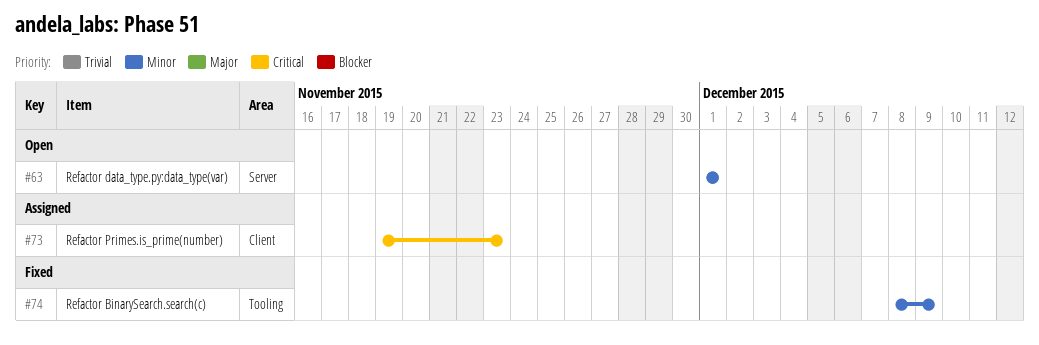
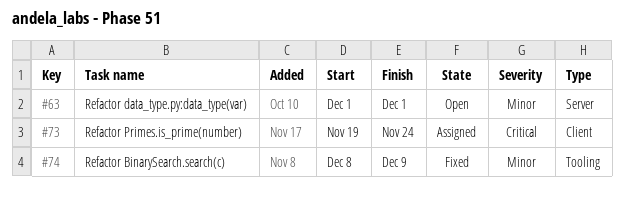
#73, due: Nov 23 -> Nov 24

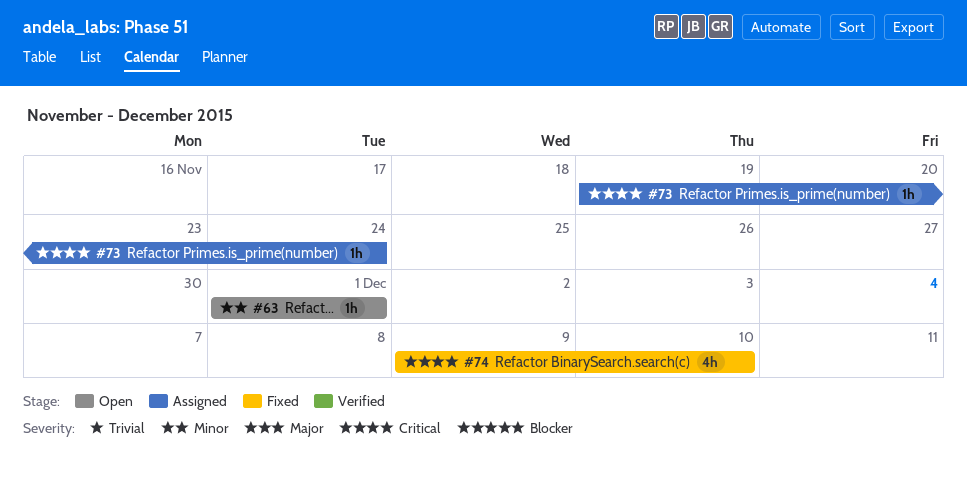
#74, priority: Minor -> Critical
#74, start: Dec 8 -> Dec 9
#74, due: Dec 9 -> Dec 10

